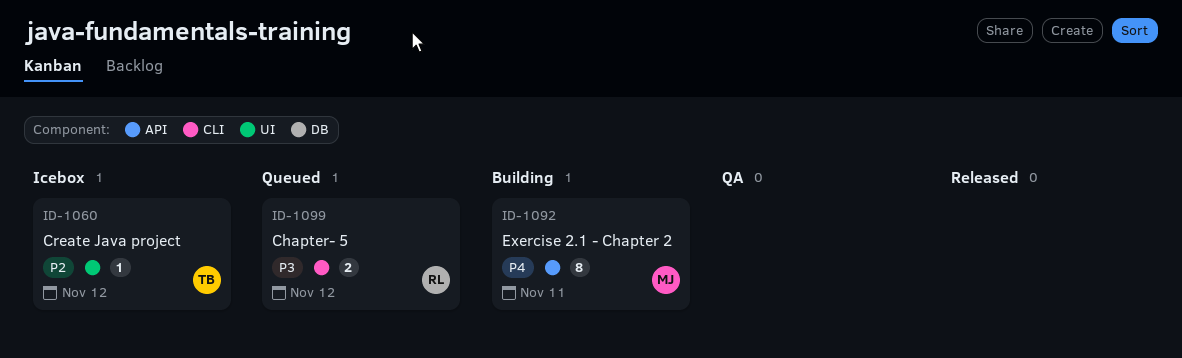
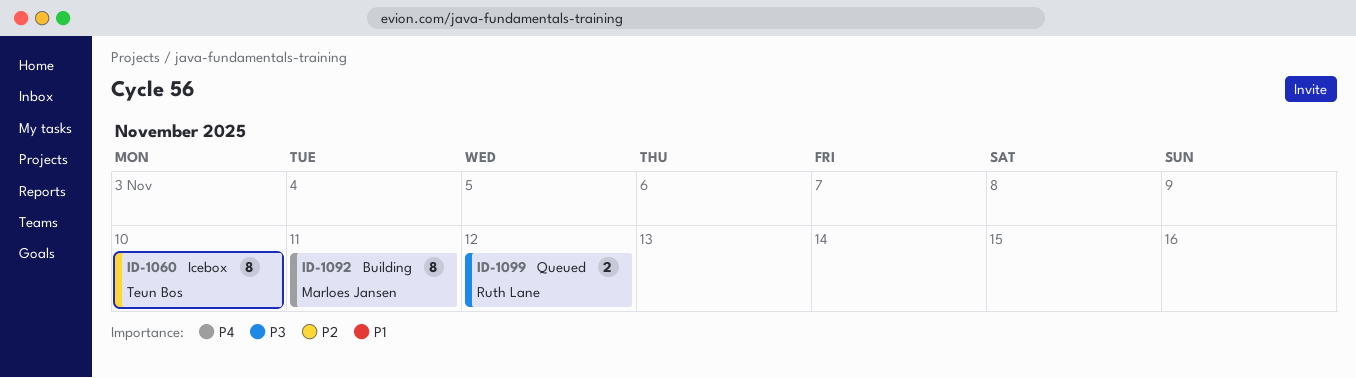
ID-1060, estimate: 1 -> 8
ID-1060, due: Nov 12 -> Nov 10

